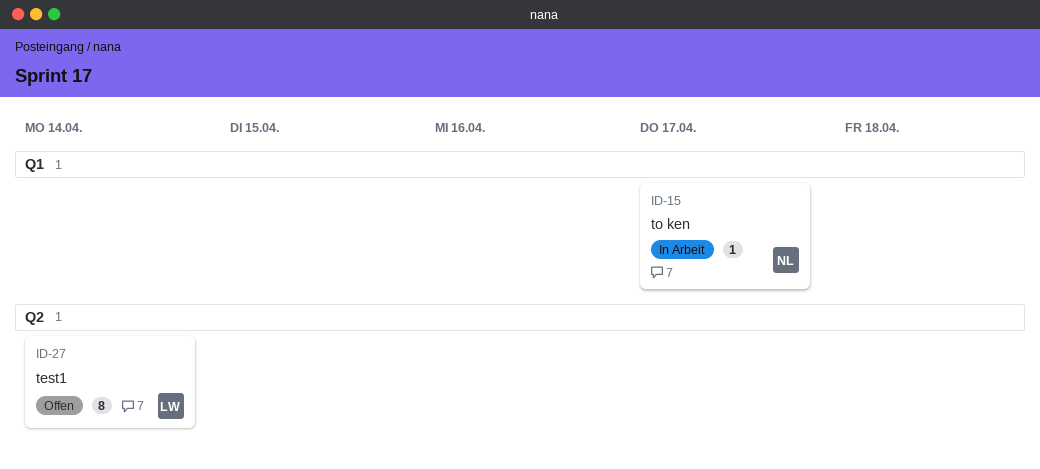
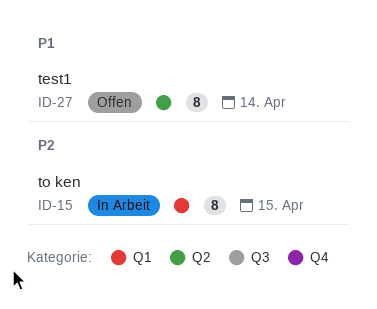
ID-15, estimate: 1 -> 8
ID-15, due: Apr 17 -> Apr 15

